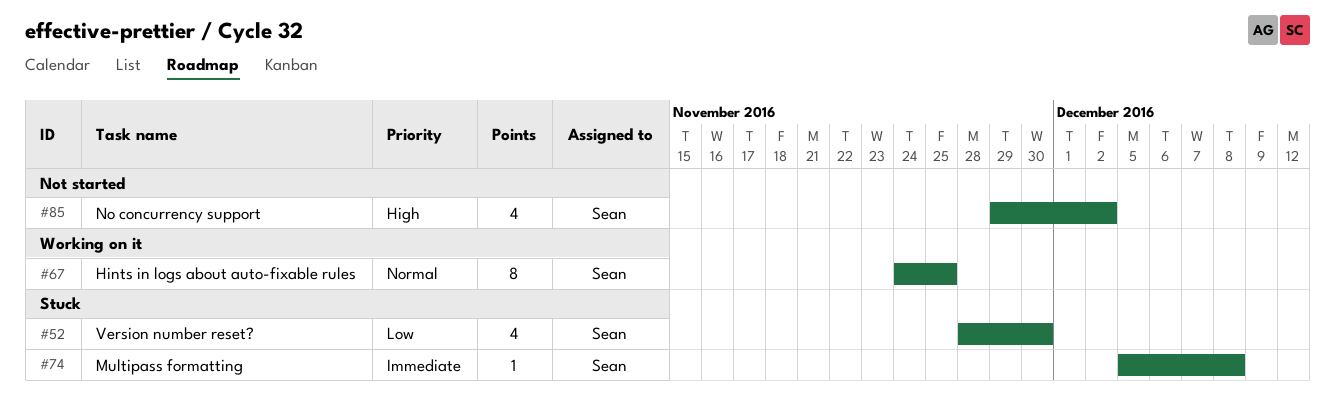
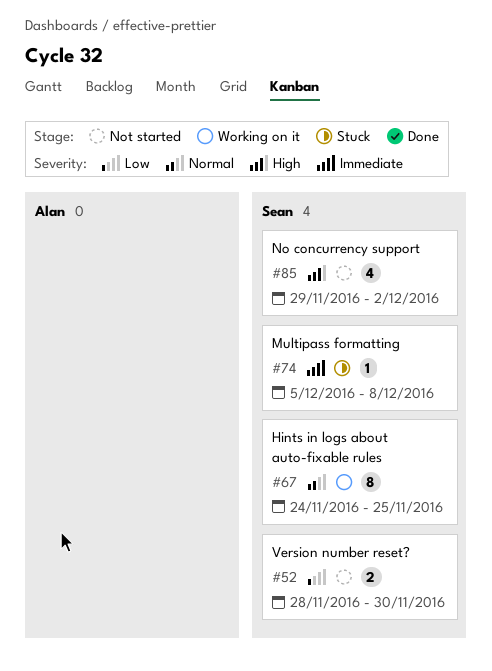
#52, status: Stuck -> Not started
#52, estimate: 4 -> 2

